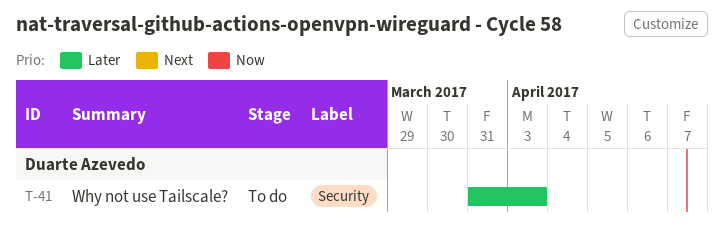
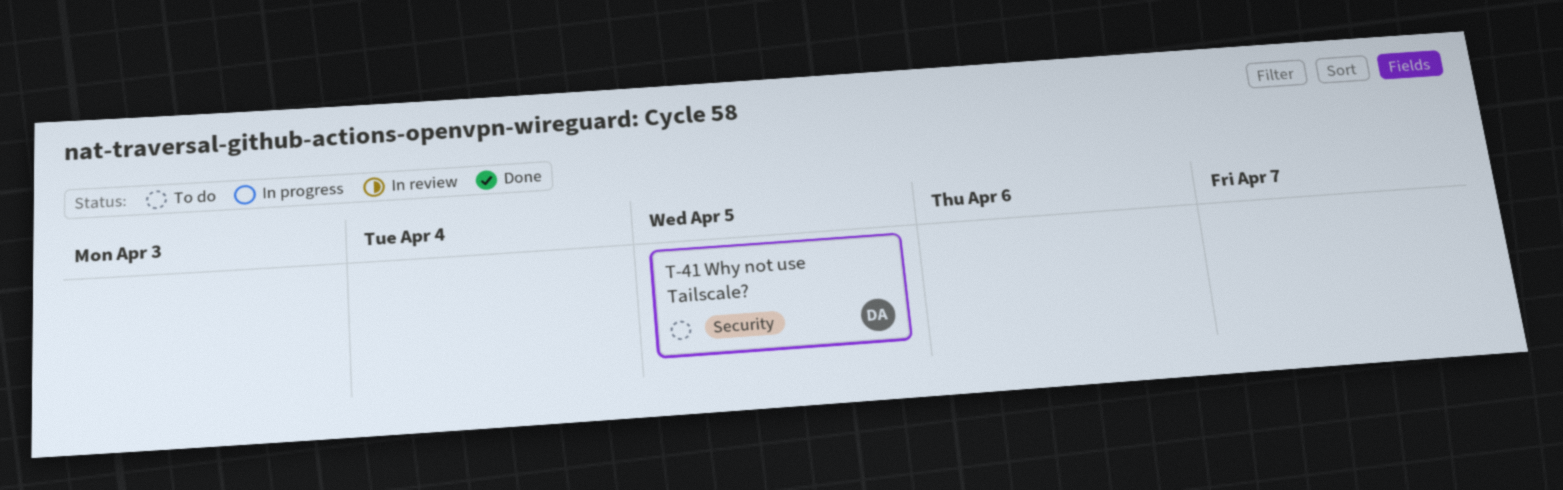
T-41, due: Apr 3 -> Apr 5

